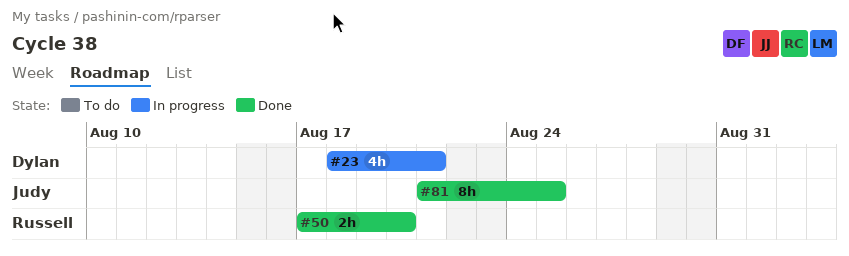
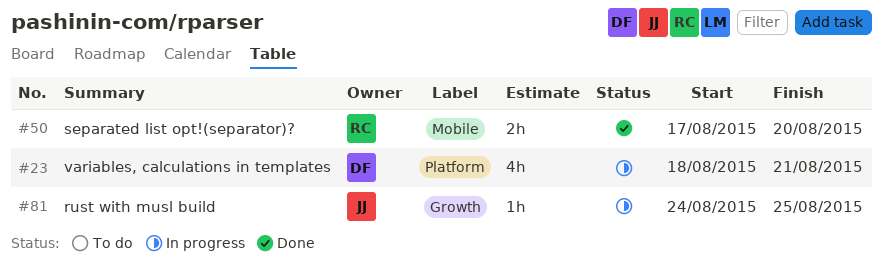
#81, status: Done -> In progress
#81, estimate: 8h -> 1h
#81, start: Aug 21 -> Aug 24

